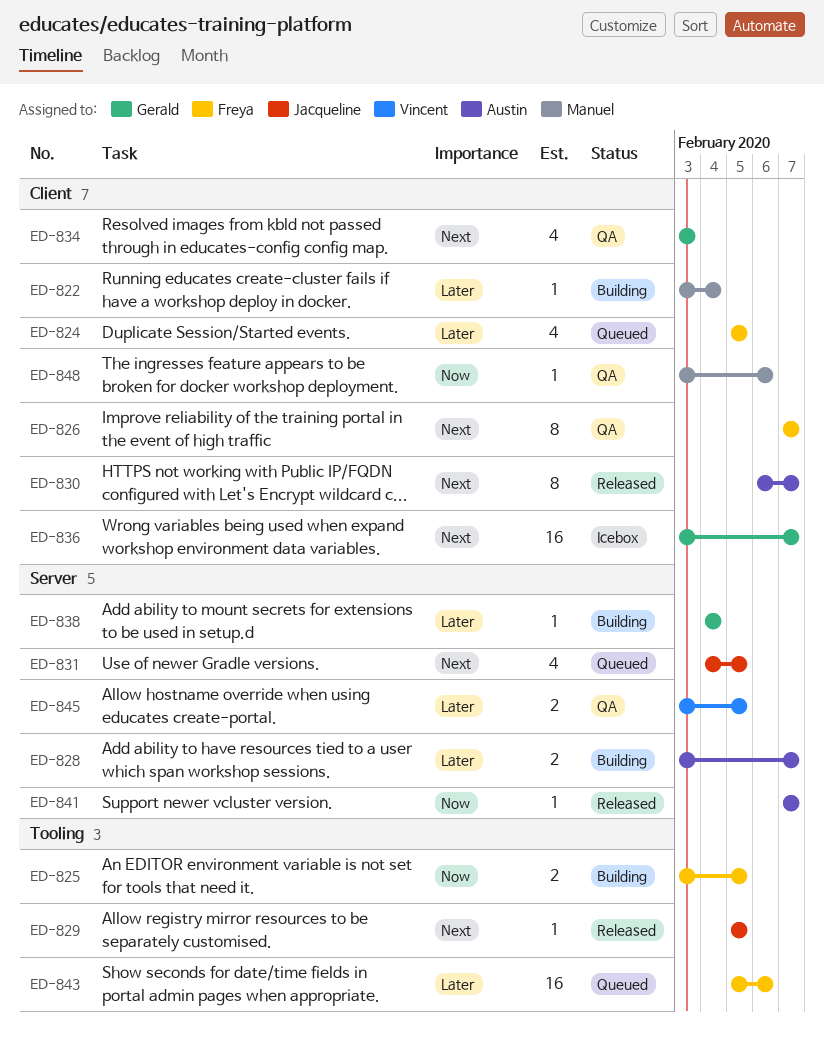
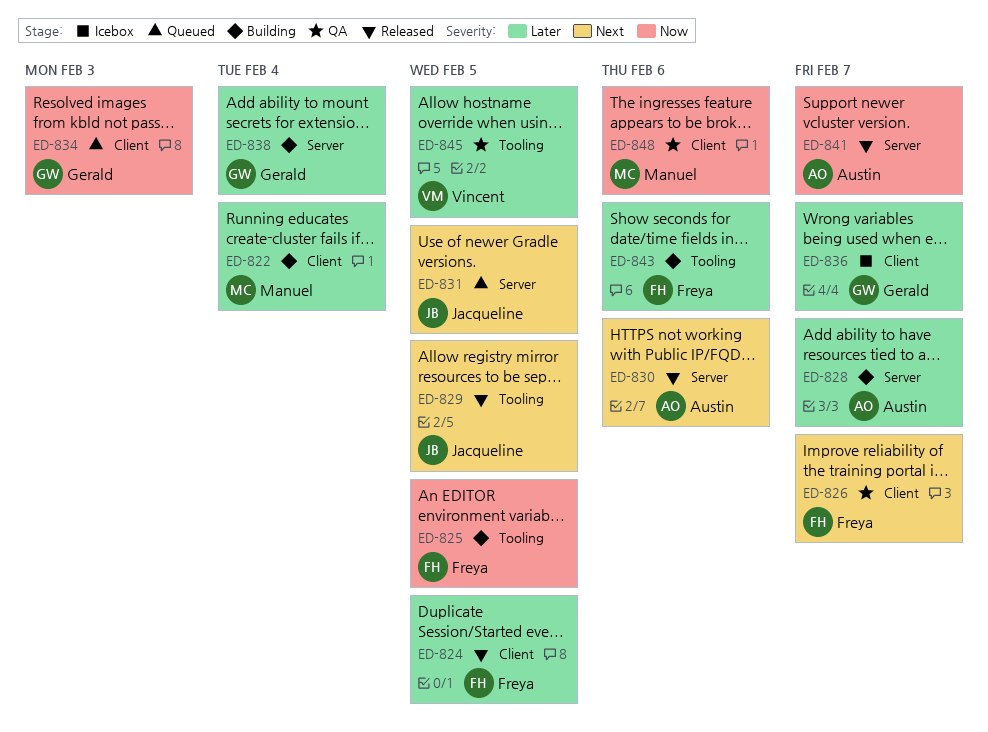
ED-824, status: Queued -> Released
ED-830, label: Client -> Server
ED-830, due: Feb 7 -> Feb 6
ED-834, status: QA -> Queued
ED-834, priority: Next -> Now
ED-836, priority: Next -> Later
ED-843, status: Queued -> Building
ED-845, label: Server -> Tooling

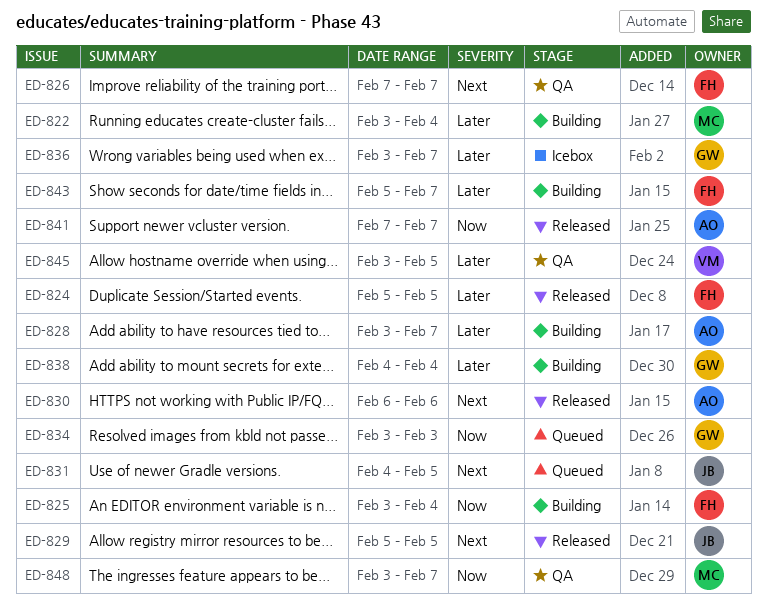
ED-825, due: Feb 5 -> Feb 4
ED-843, due: Feb 6 -> Feb 7
ED-848, due: Feb 6 -> Feb 7

